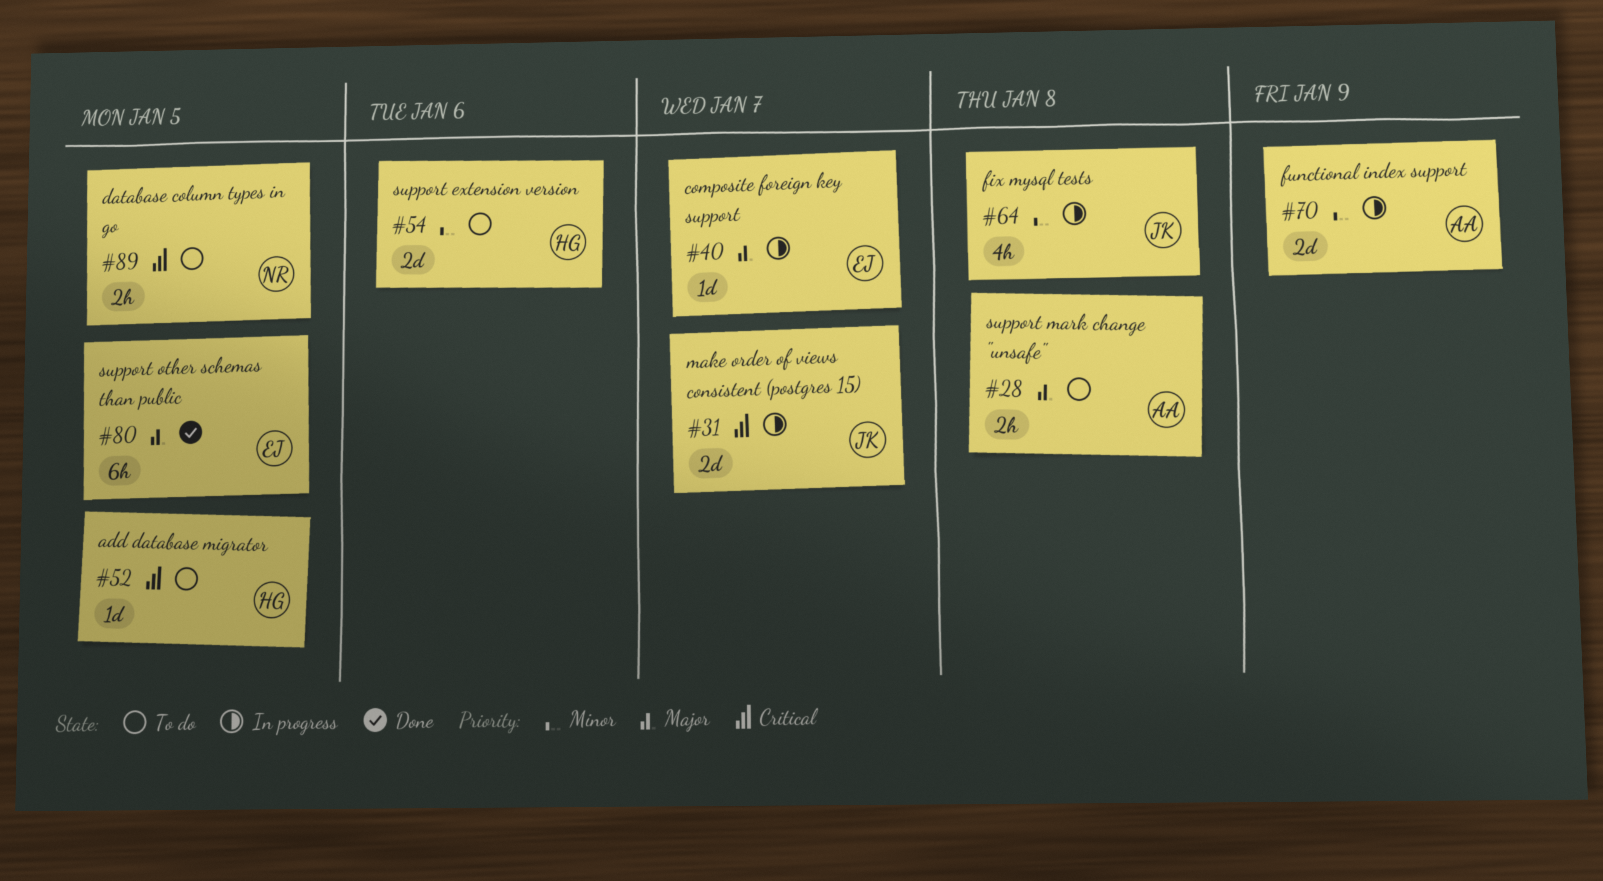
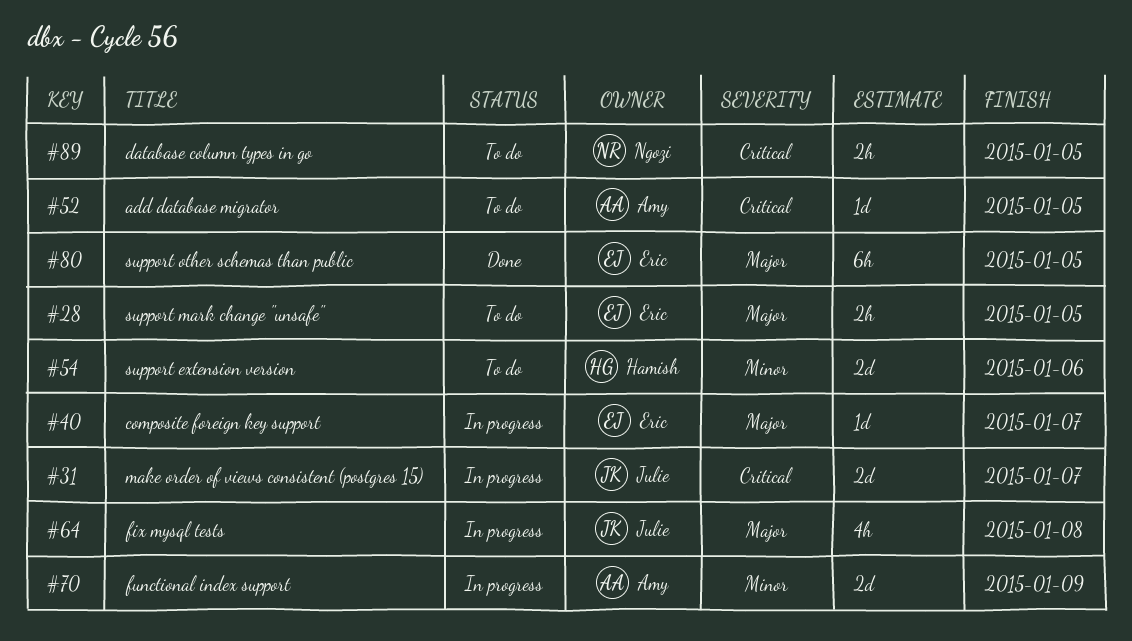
#28, owner: Amy -> Eric
#28, due: Jan 8 -> Jan 5
#52, owner: Hamish -> Amy
#64, priority: Minor -> Major

